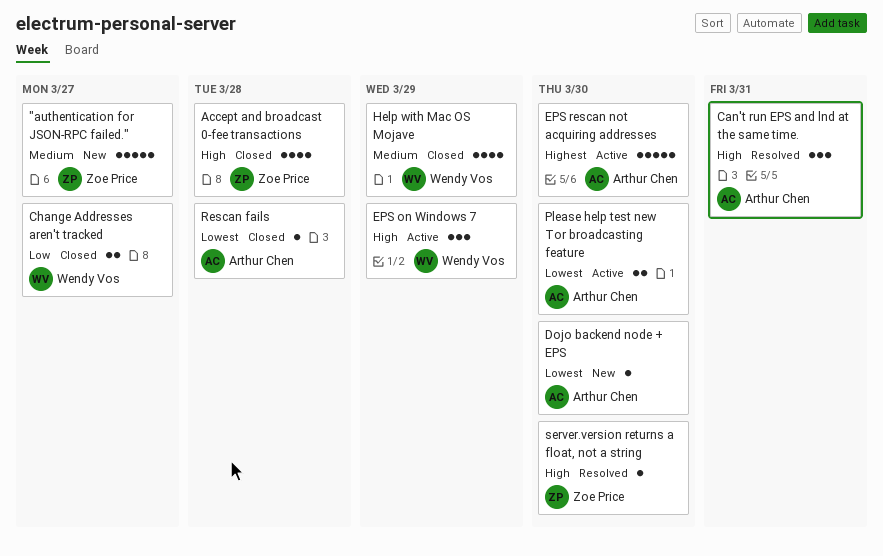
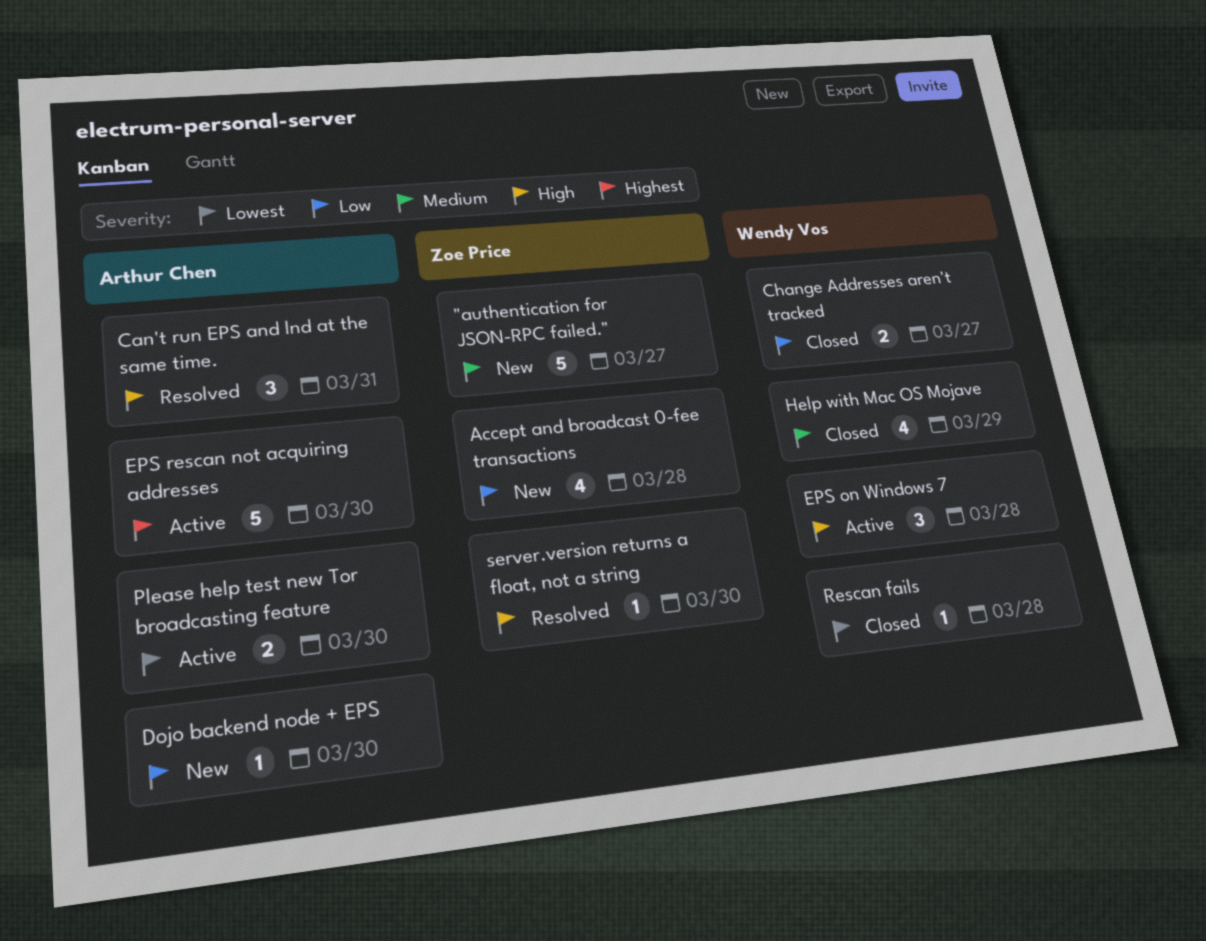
Accept and broadcast 0-fee transactions, status: Closed -> New
Accept and broadcast 0-fee transactions, priority: High -> Low
Dojo backend node + EPS, priority: Lowest -> Low
EPS on Windows 7, due: Mar 29 -> Mar 28
Rescan fails, owner: Arthur Chen -> Wendy Vos

